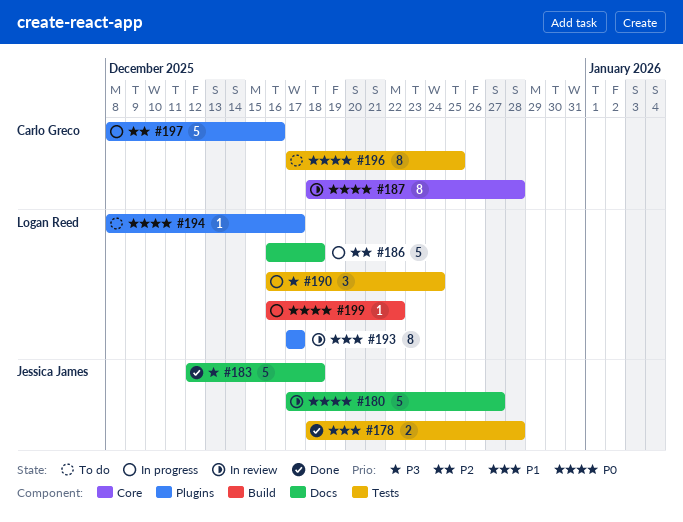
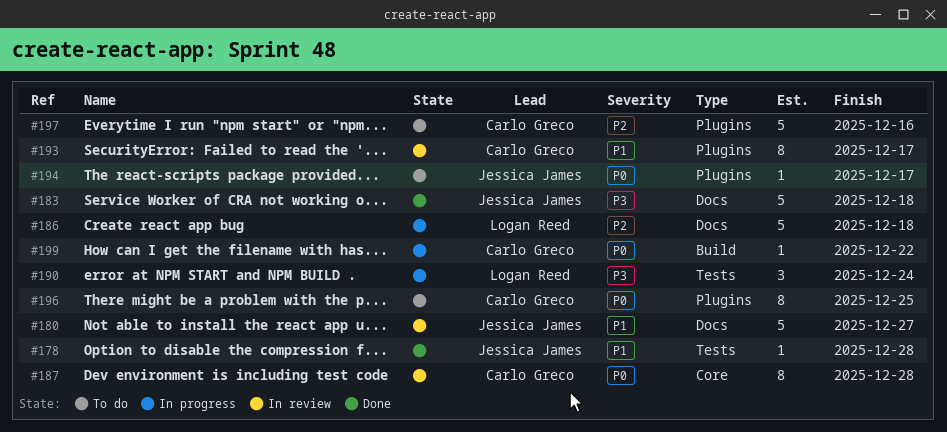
#178, estimate: 2 -> 1
#180, priority: P0 -> P1
#193, owner: Logan Reed -> Carlo Greco
#194, owner: Logan Reed -> Jessica James
#196, label: Tests -> Plugins
#197, status: In progress -> To do
#199, owner: Logan Reed -> Carlo Greco

